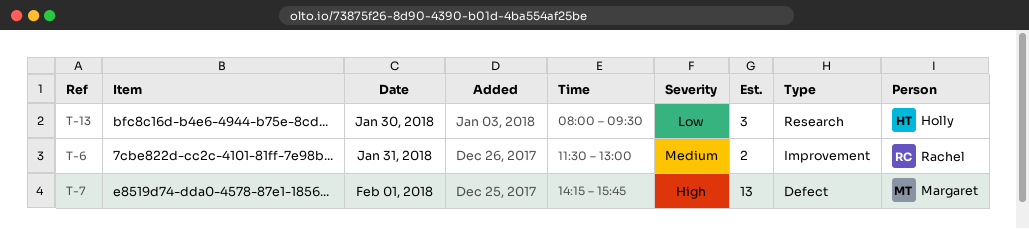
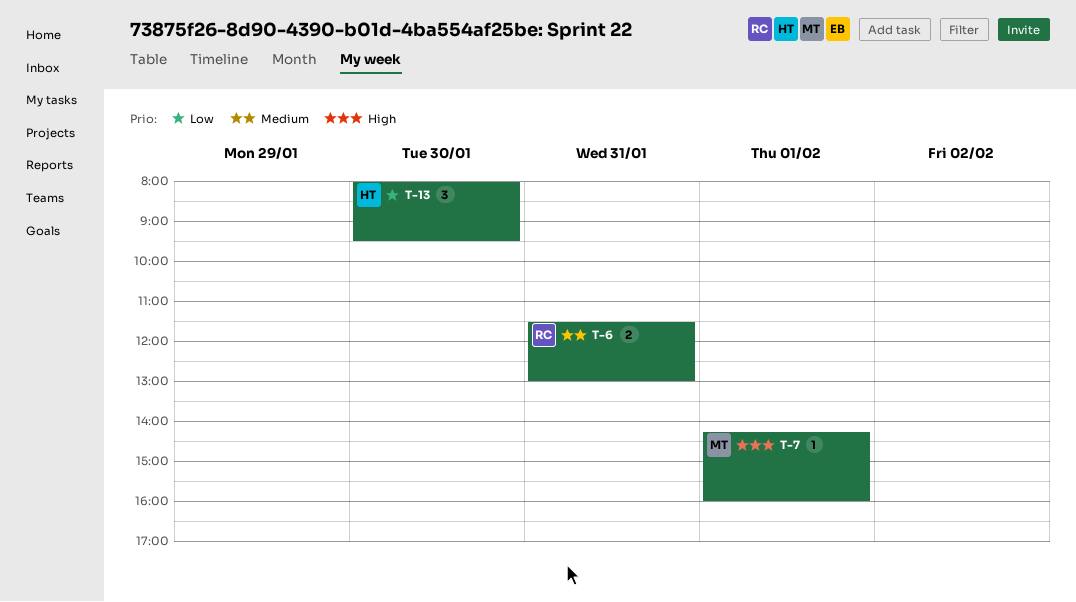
T-7, estimate: 13 -> 1
T-7, ends: 15:45 -> 16:00

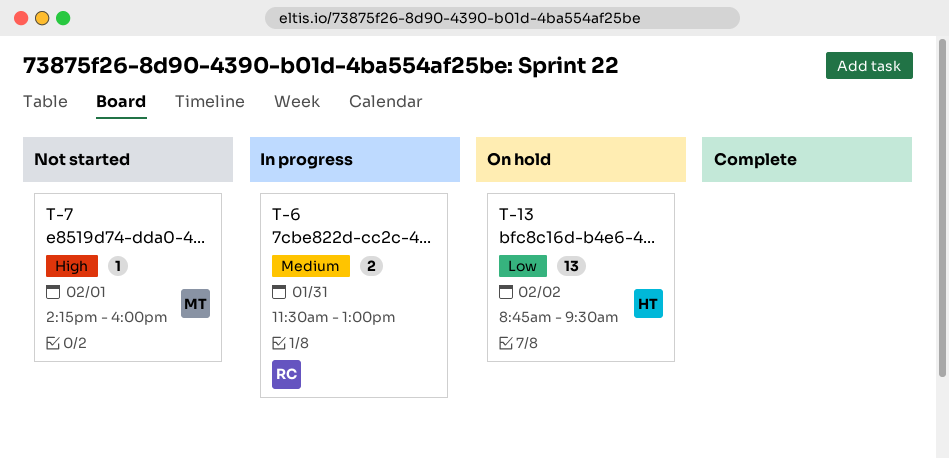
T-13, estimate: 3 -> 13
T-13, day: Jan 30 -> Feb 2
T-13, begins: 08:00 -> 08:45

